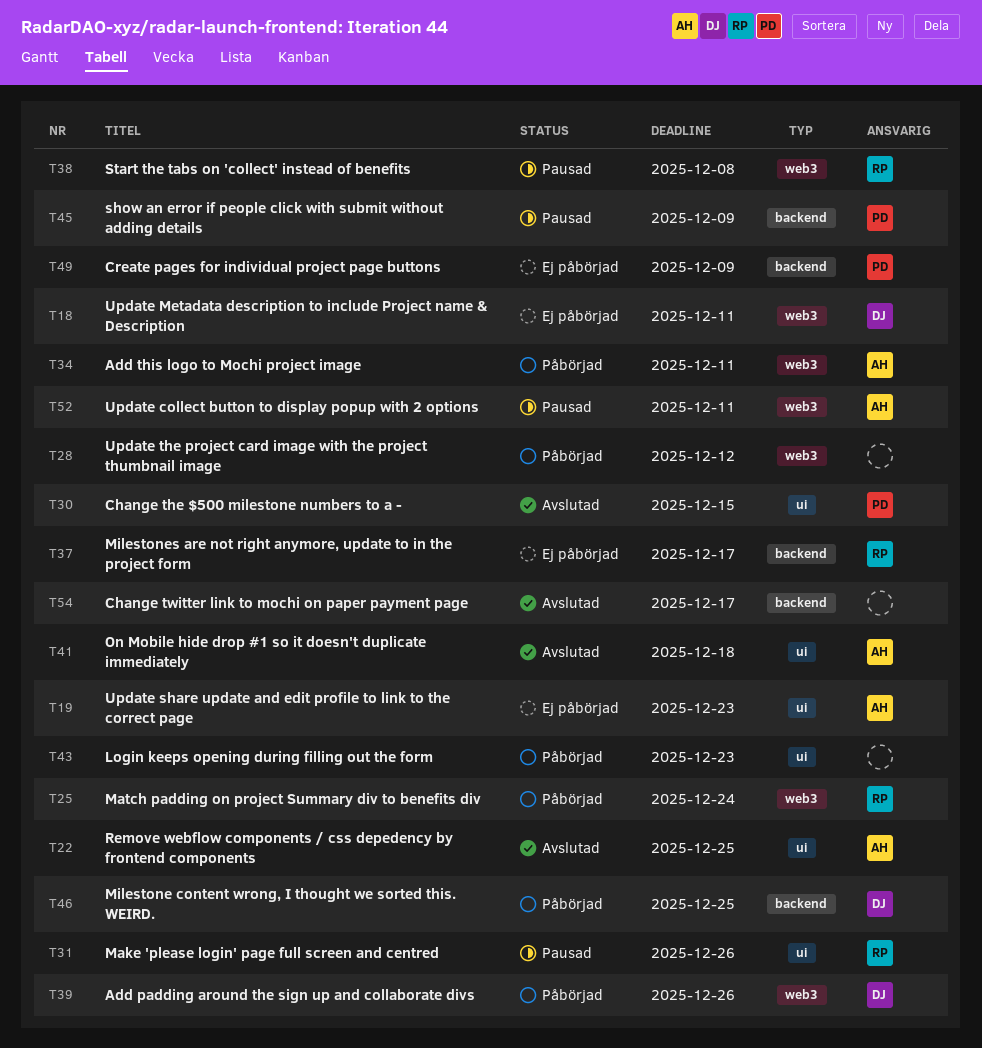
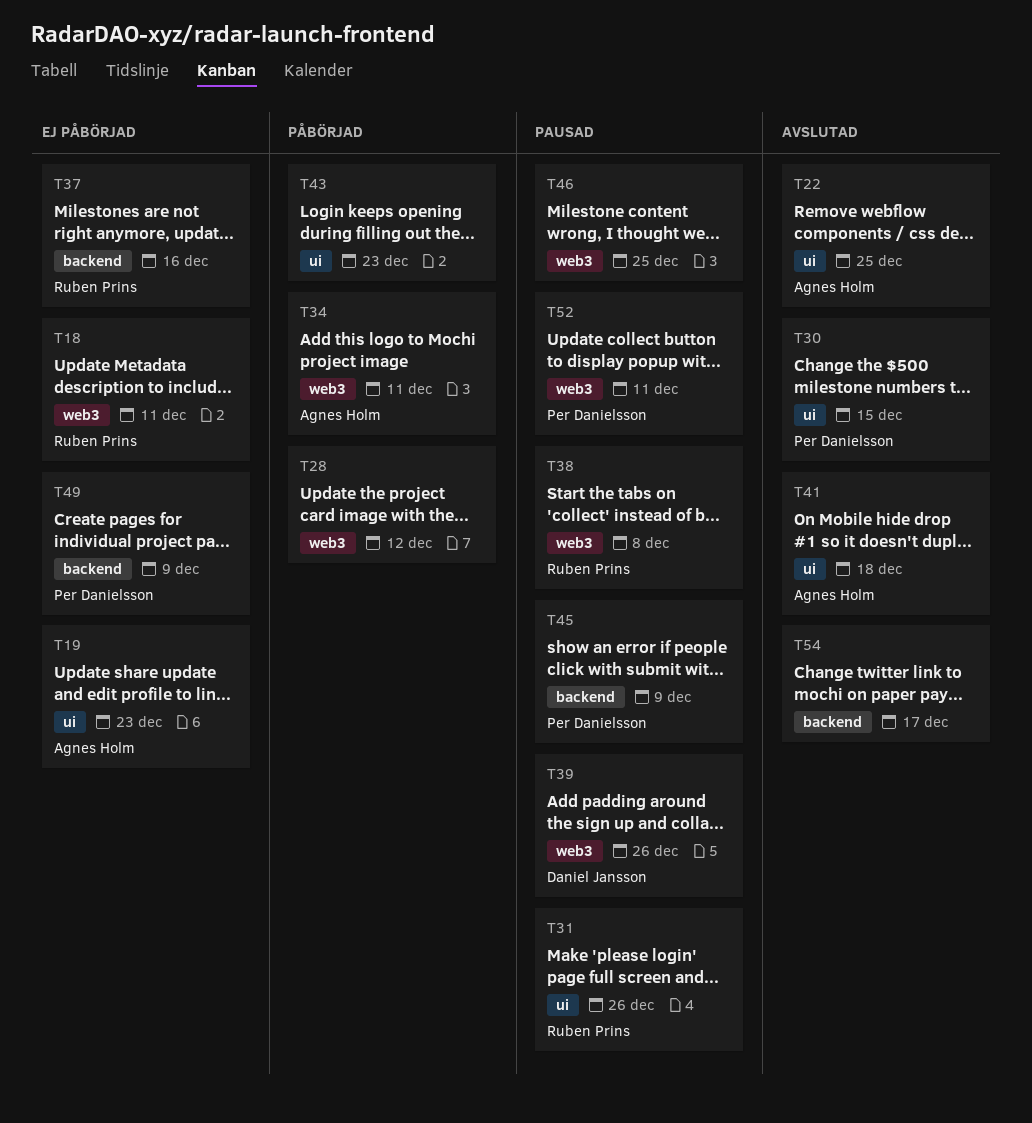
T18, owner: Daniel Jansson -> Ruben Prins
T25: present -> none
T37, due: Dec 17 -> Dec 16
T39, status: Påbörjad -> Pausad
T46, status: Påbörjad -> Pausad
T46, owner: Daniel Jansson -> none
T46, label: backend -> web3
T52, owner: Agnes Holm -> Per Danielsson

